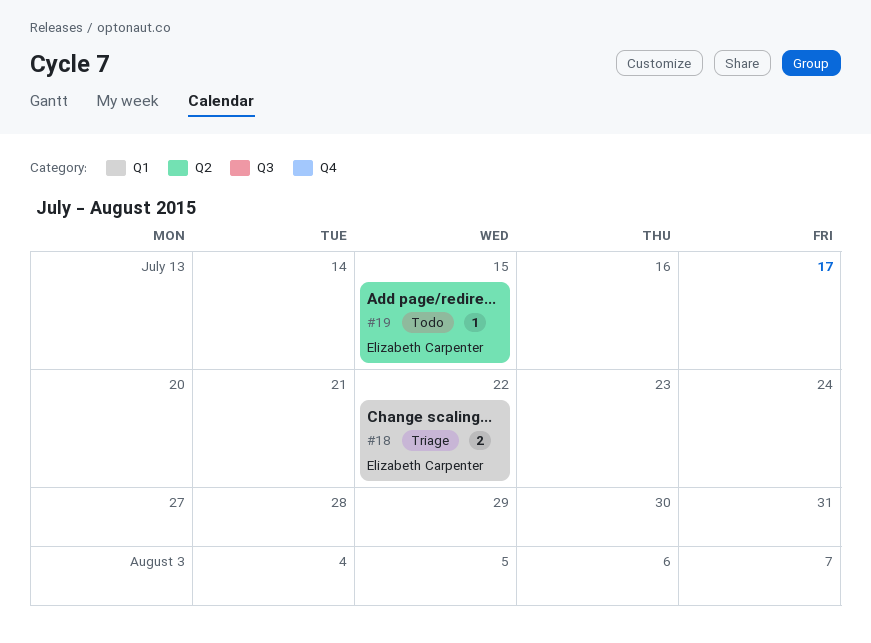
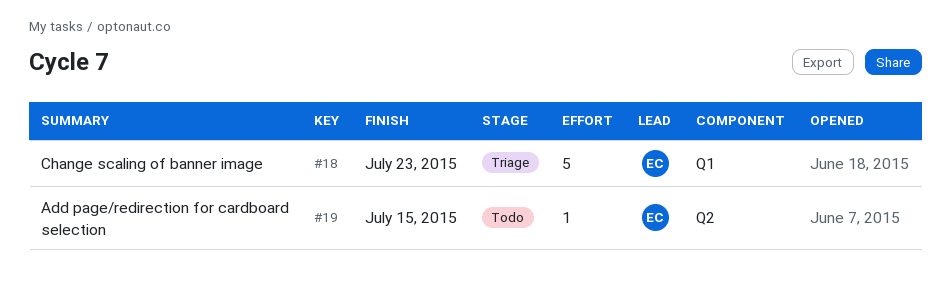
#18, estimate: 2 -> 5
#18, due: Jul 22 -> Jul 23

